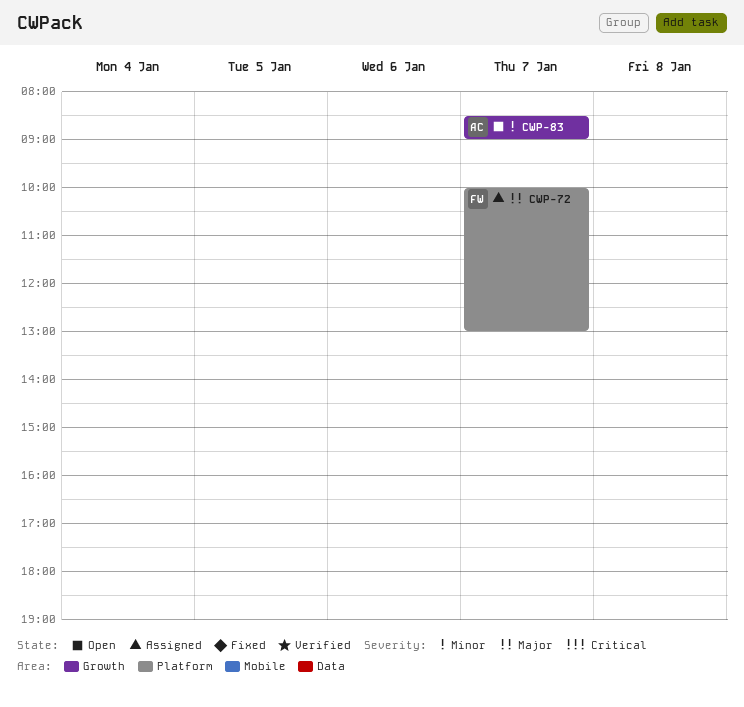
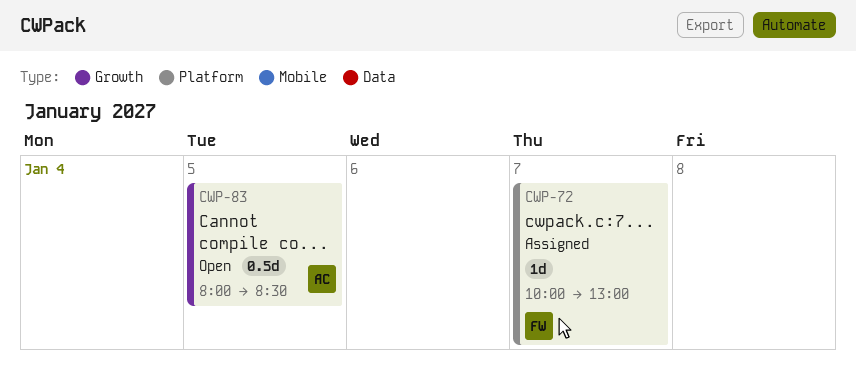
CWP-83, day: Jan 7 -> Jan 5
CWP-83, begins: 08:30 -> 08:00
CWP-83, ends: 09:00 -> 08:30

